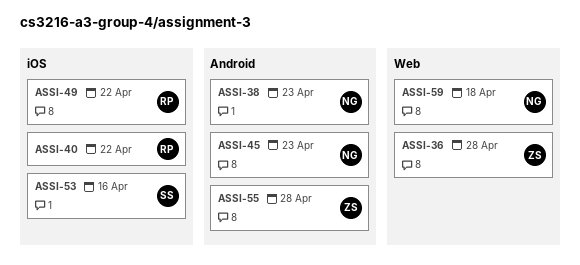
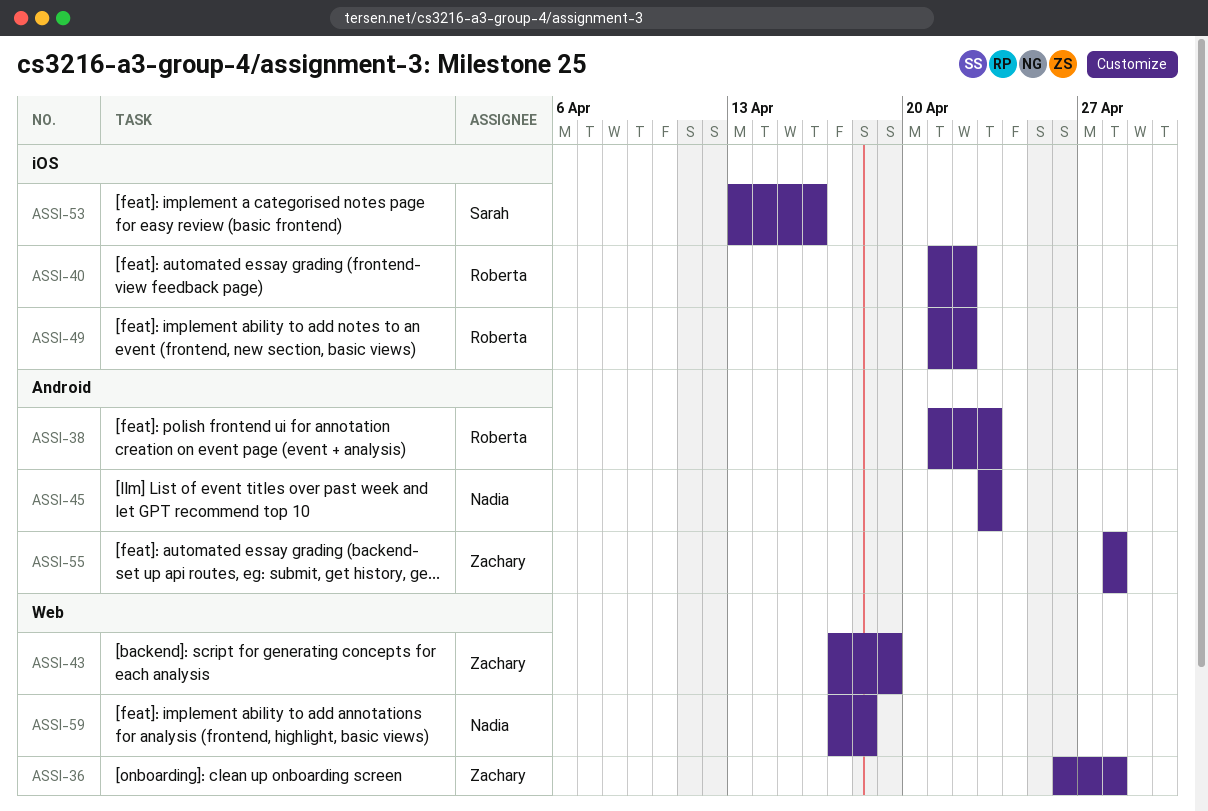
ASSI-38, owner: Nadia -> Roberta
ASSI-43: none -> present

